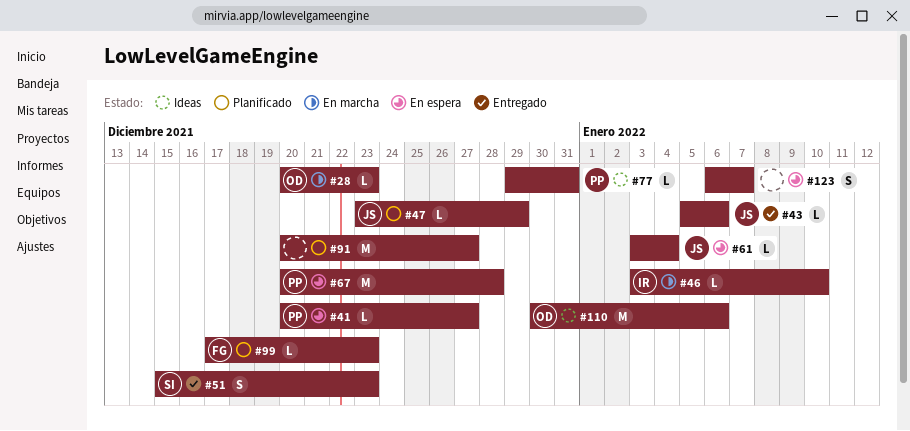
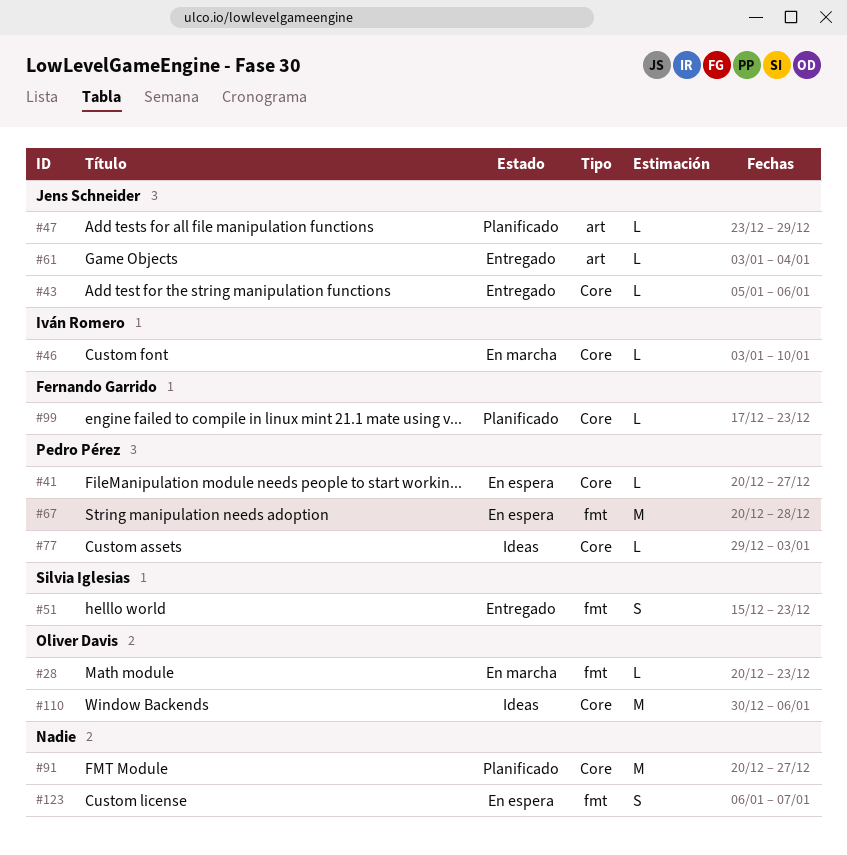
#61, status: En espera -> Entregado
#77, due: Dec 31 -> Jan 3

